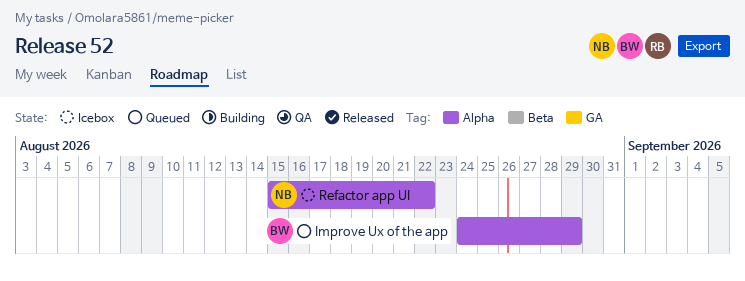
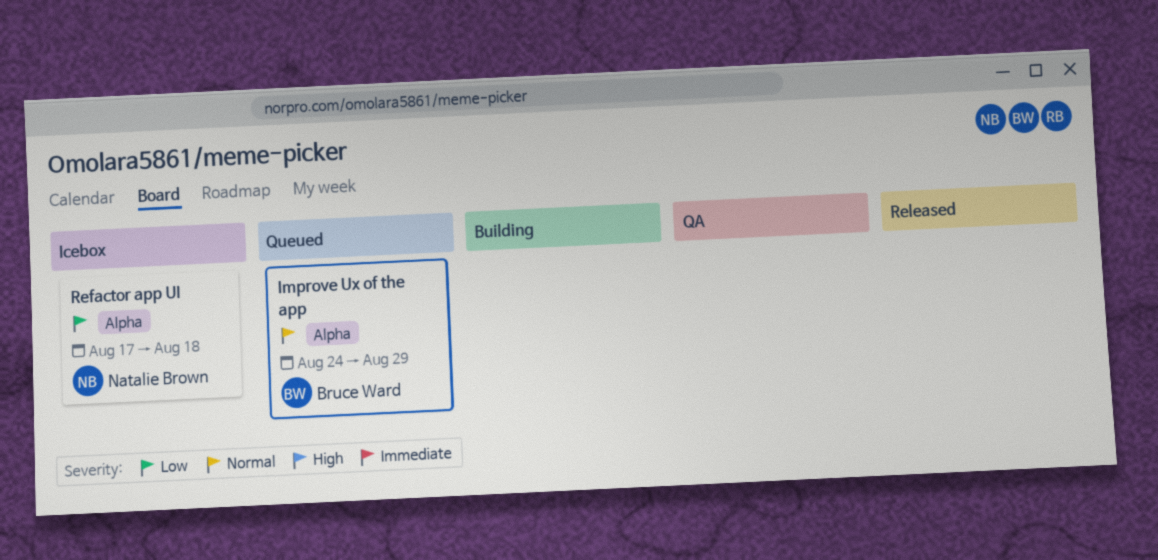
Refactor app UI, start: Aug 15 -> Aug 17
Refactor app UI, due: Aug 22 -> Aug 18

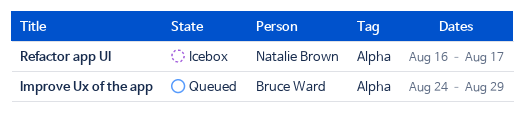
Refactor app UI, start: Aug 17 -> Aug 16
Refactor app UI, due: Aug 18 -> Aug 17

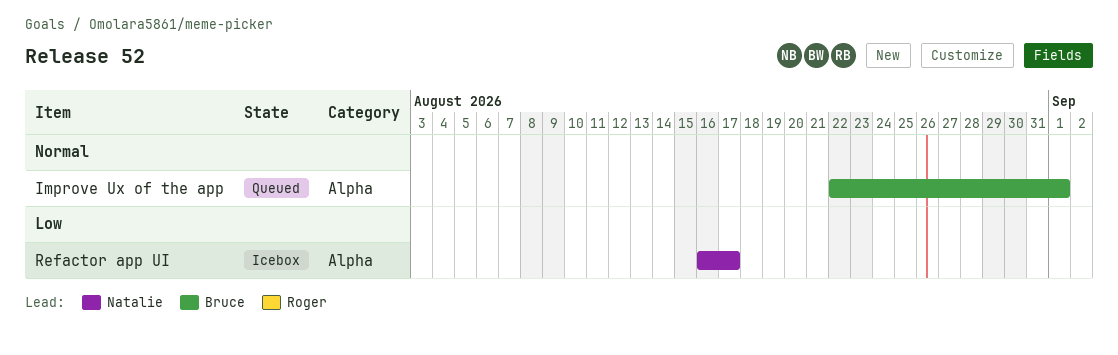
Improve Ux of the app, start: Aug 24 -> Aug 22
Improve Ux of the app, due: Aug 29 -> Sep 1

